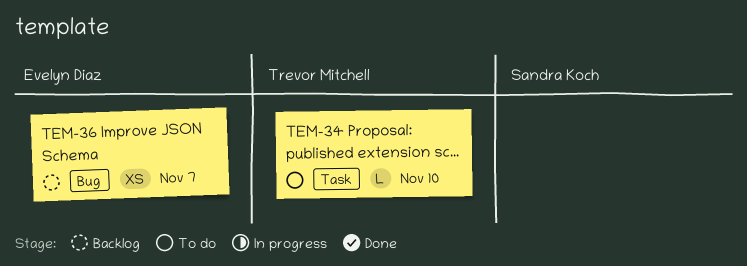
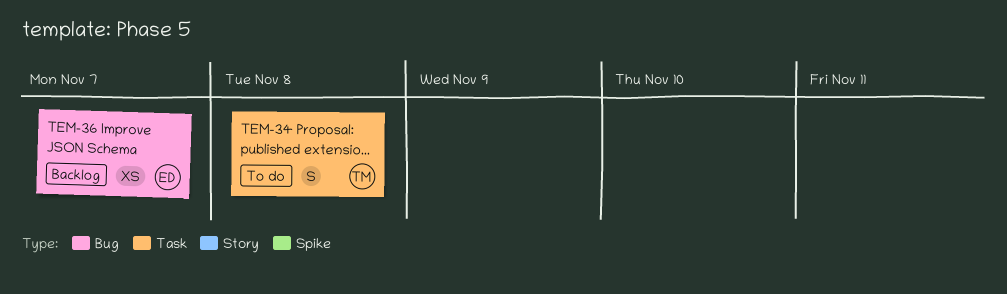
TEM-34, estimate: L -> S
TEM-34, due: Nov 10 -> Nov 8

